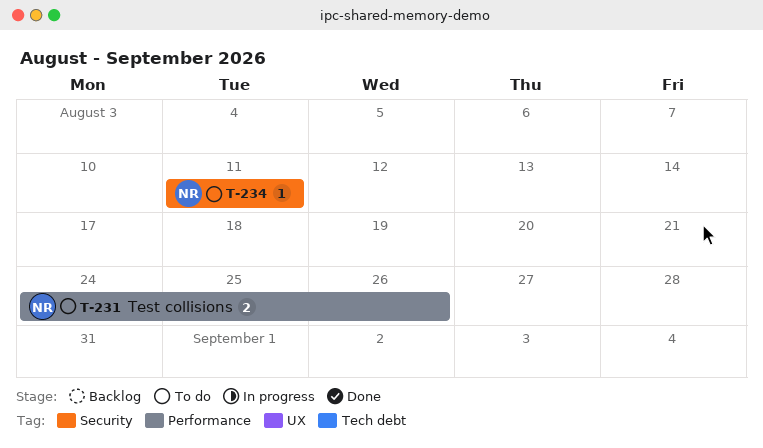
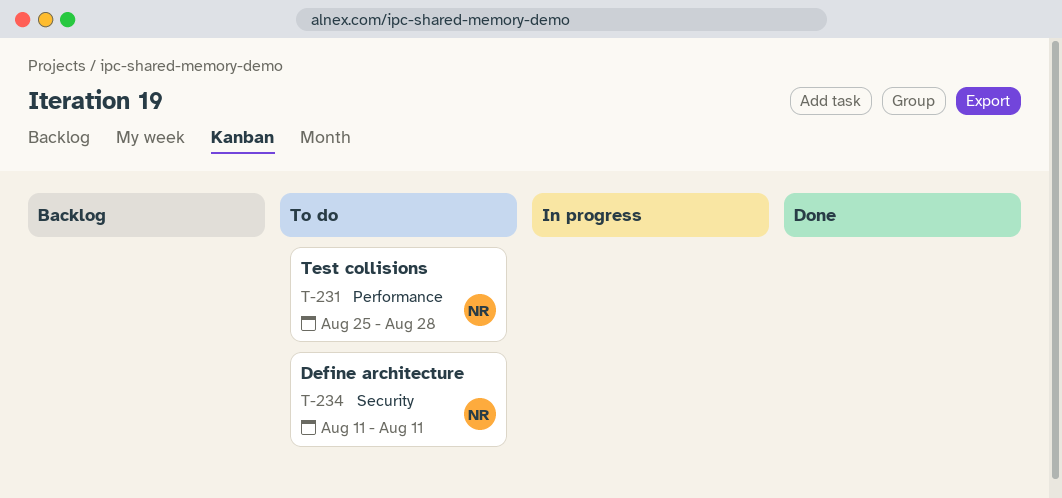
T-231, start: Aug 24 -> Aug 25
T-231, due: Aug 26 -> Aug 28

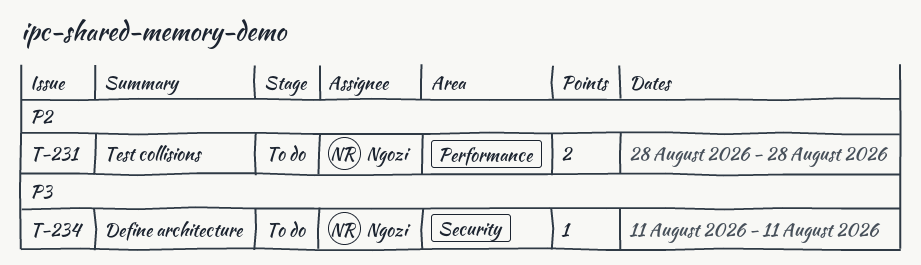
T-231, start: Aug 25 -> Aug 28

